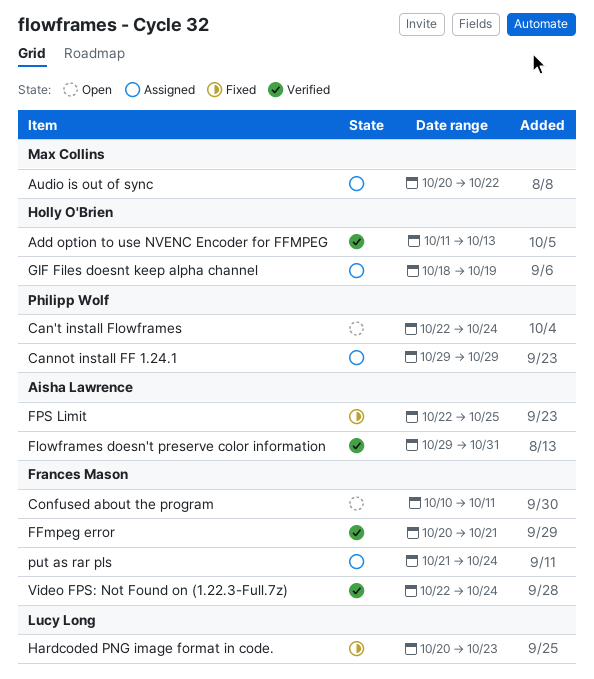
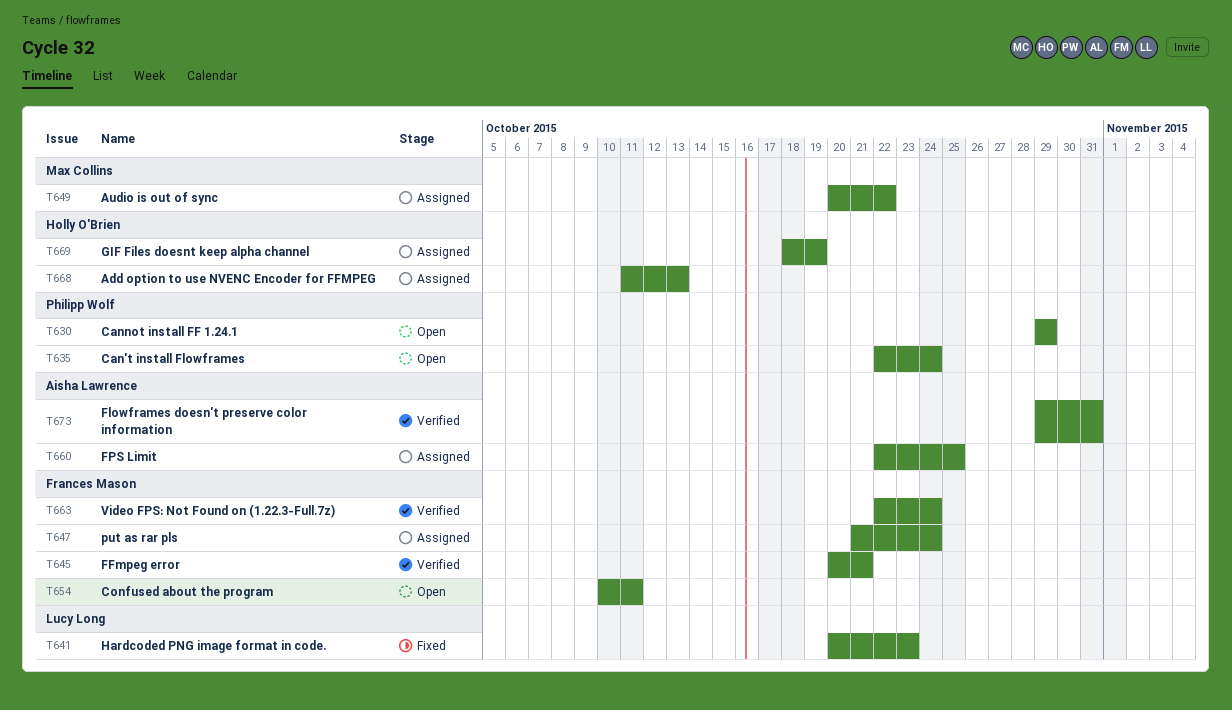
Add option to use NVENC Encoder for FFMPEG, status: Verified -> Assigned
Cannot install FF 1.24.1, status: Assigned -> Open
FPS Limit, status: Fixed -> Assigned

